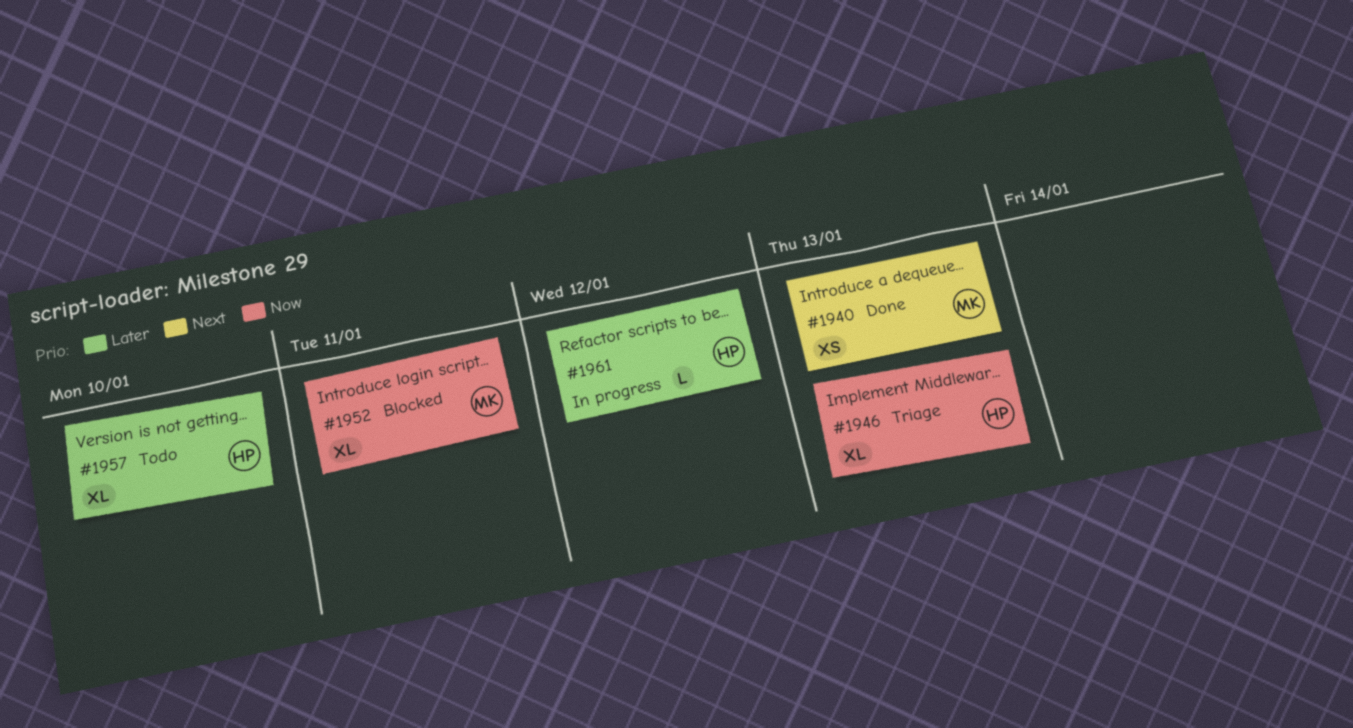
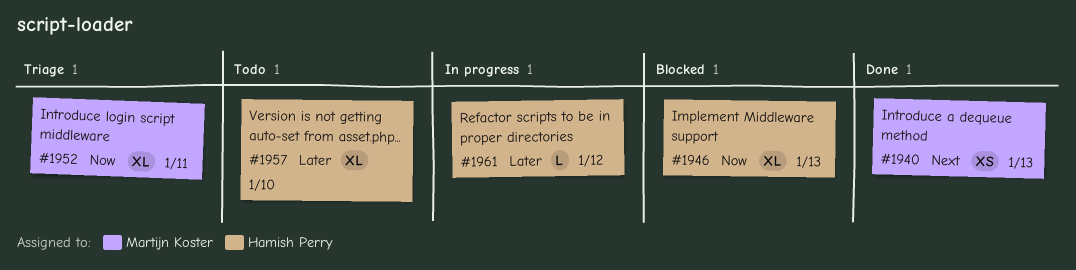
#1946, status: Triage -> Blocked
#1952, status: Blocked -> Triage

